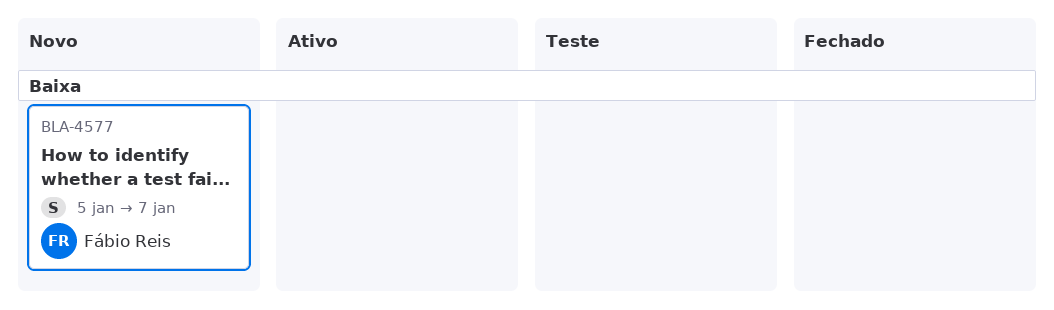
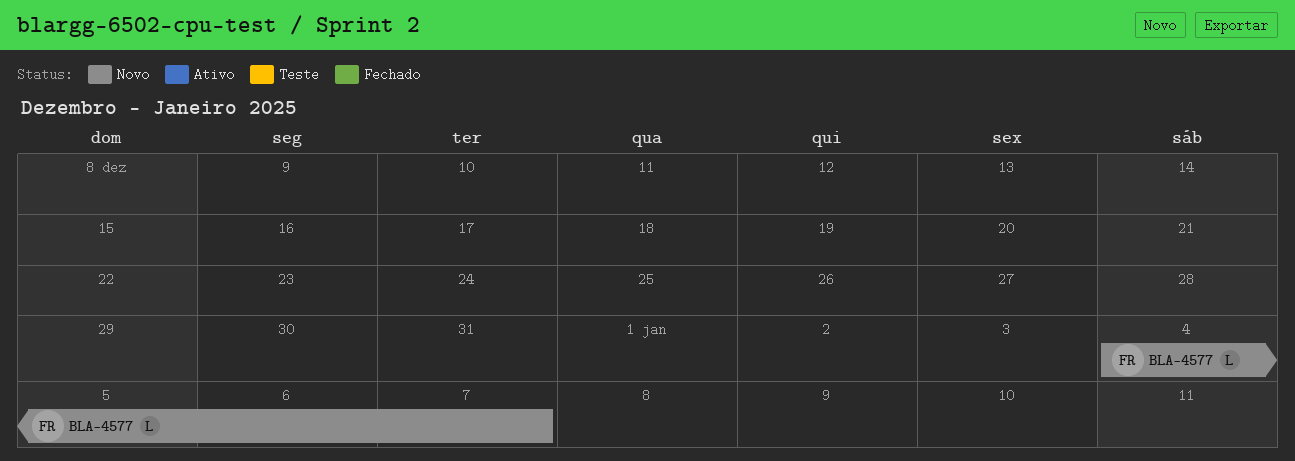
BLA-4577, estimate: S -> L
BLA-4577, start: Jan 5 -> Jan 4

